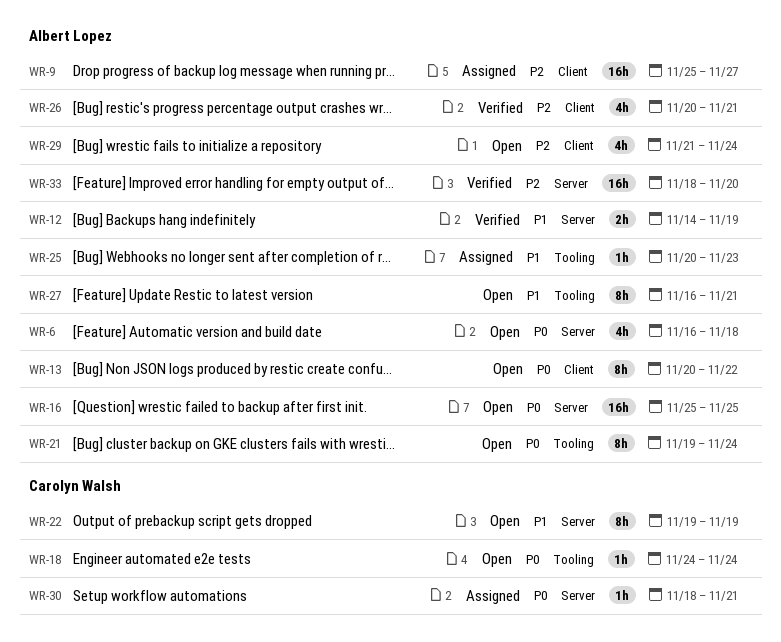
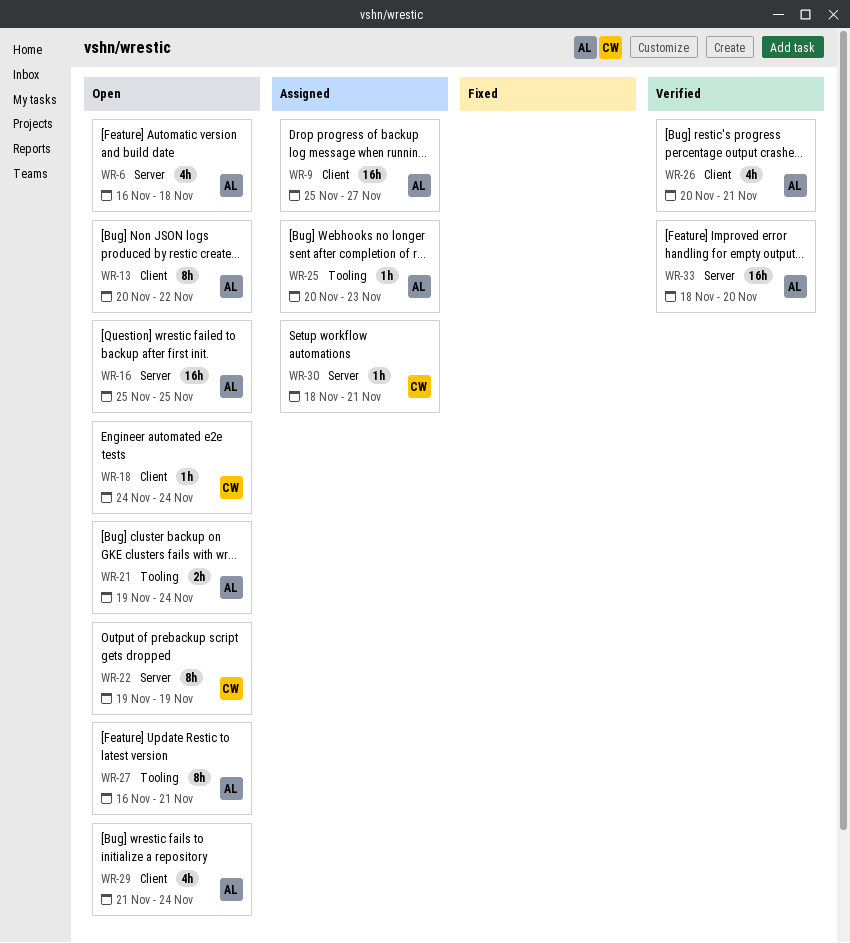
WR-12: present -> none
WR-18, label: Tooling -> Client
WR-21, estimate: 8h -> 2h

